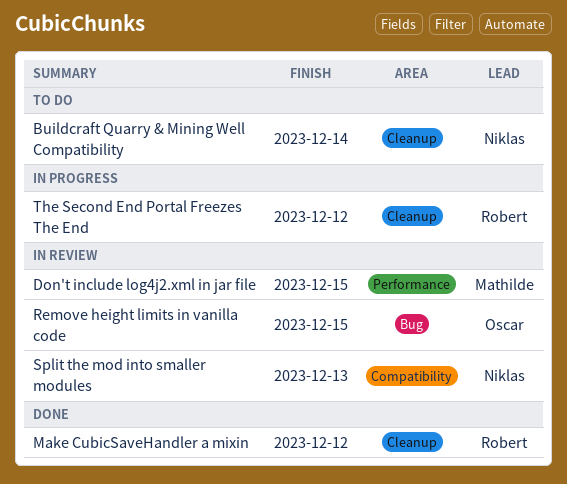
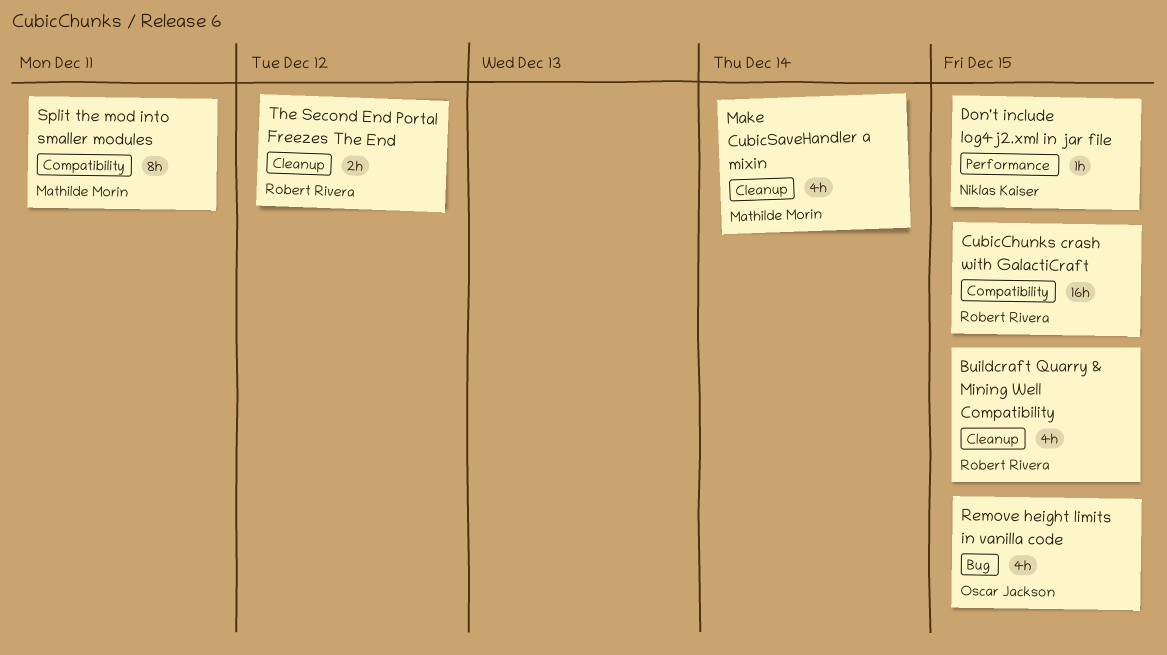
Buildcraft Quarry & Mining Well Compatibility, owner: Niklas Kaiser -> Robert Rivera
Buildcraft Quarry & Mining Well Compatibility, due: Dec 14 -> Dec 15
CubicChunks crash with GalactiCraft: none -> present
Don't include log4j2.xml in jar file, owner: Mathilde Morin -> Niklas Kaiser
Make CubicSaveHandler a mixin, owner: Robert Rivera -> Mathilde Morin
Make CubicSaveHandler a mixin, due: Dec 12 -> Dec 14
Split the mod into smaller modules, owner: Niklas Kaiser -> Mathilde Morin
Split the mod into smaller modules, due: Dec 13 -> Dec 11

